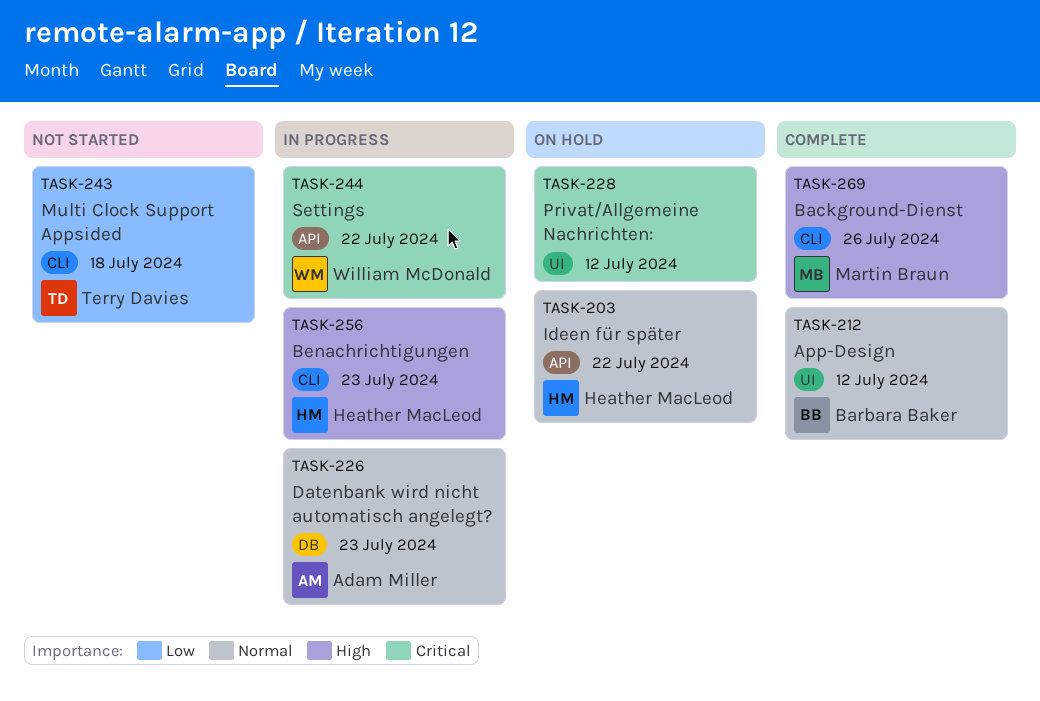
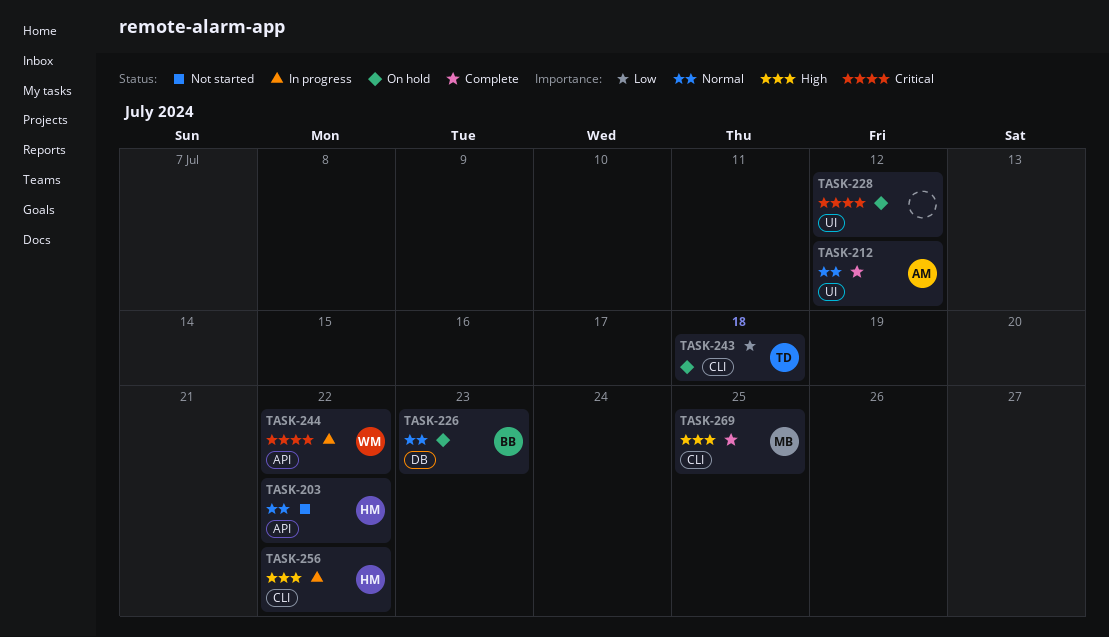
TASK-203, status: On hold -> Not started
TASK-212, owner: Barbara Baker -> Adam Miller
TASK-226, status: In progress -> On hold
TASK-226, owner: Adam Miller -> Barbara Baker
TASK-243, status: Not started -> On hold
TASK-256, due: Jul 23 -> Jul 22
TASK-269, due: Jul 26 -> Jul 25

